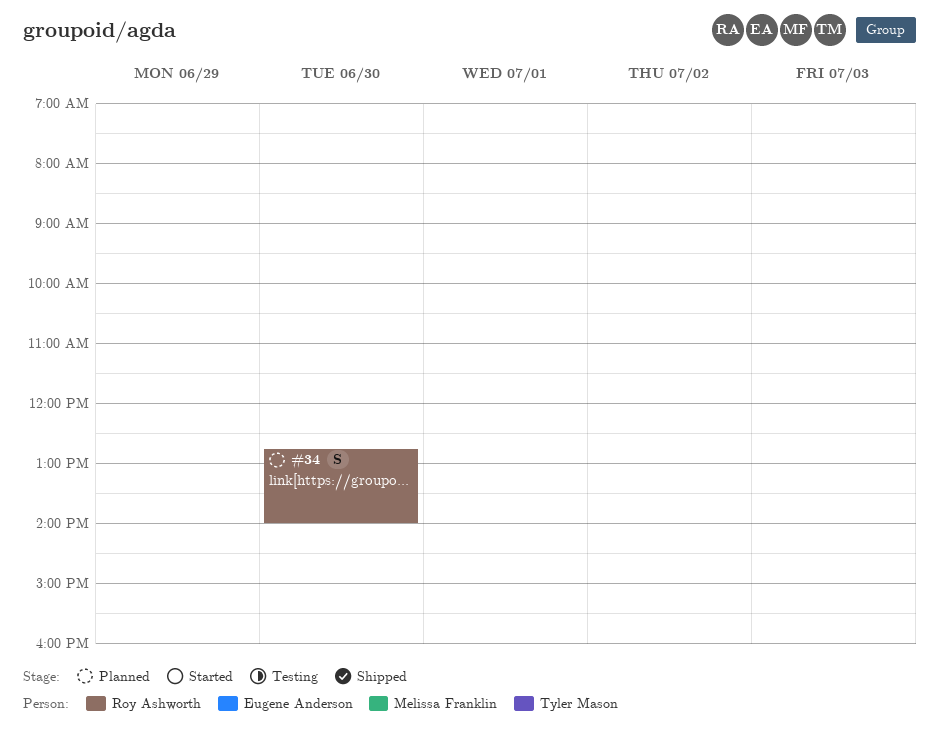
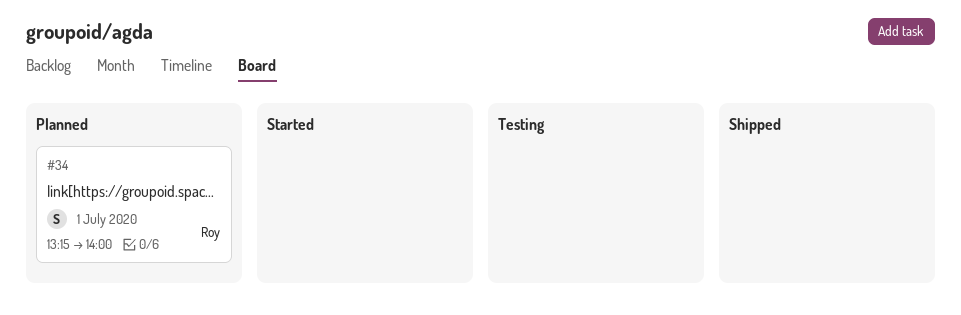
#34, day: Jun 30 -> Jul 1
#34, begins: 12:45 -> 13:15

